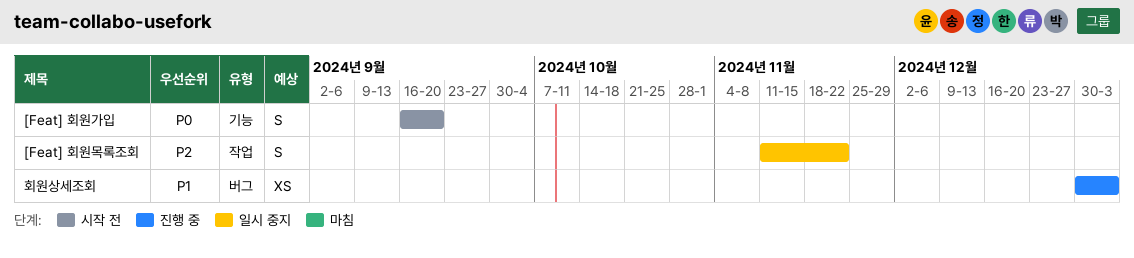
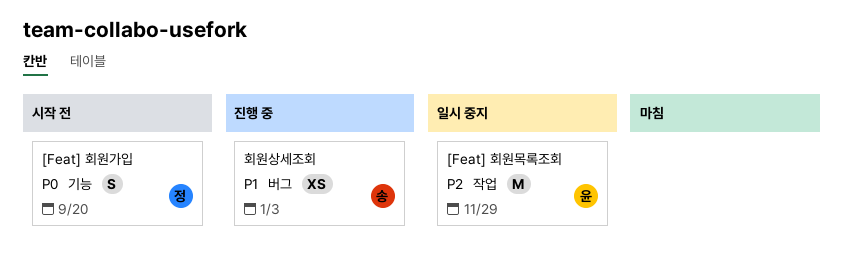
[Feat] 회원목록조회, estimate: S -> M
[Feat] 회원목록조회, due: Nov 22 -> Nov 29

